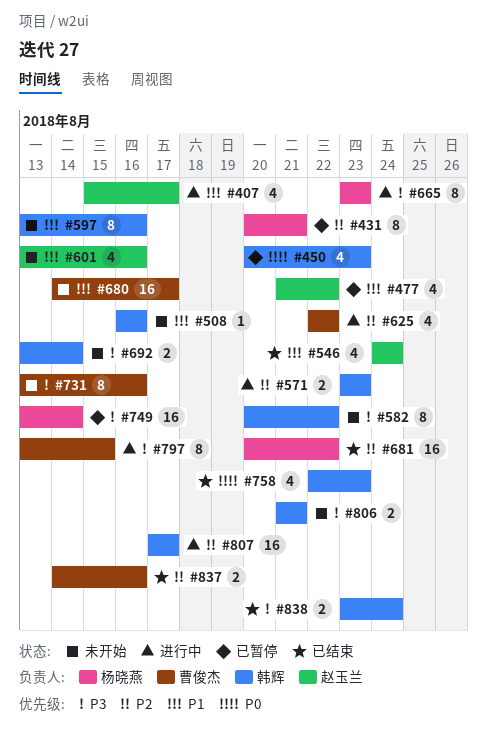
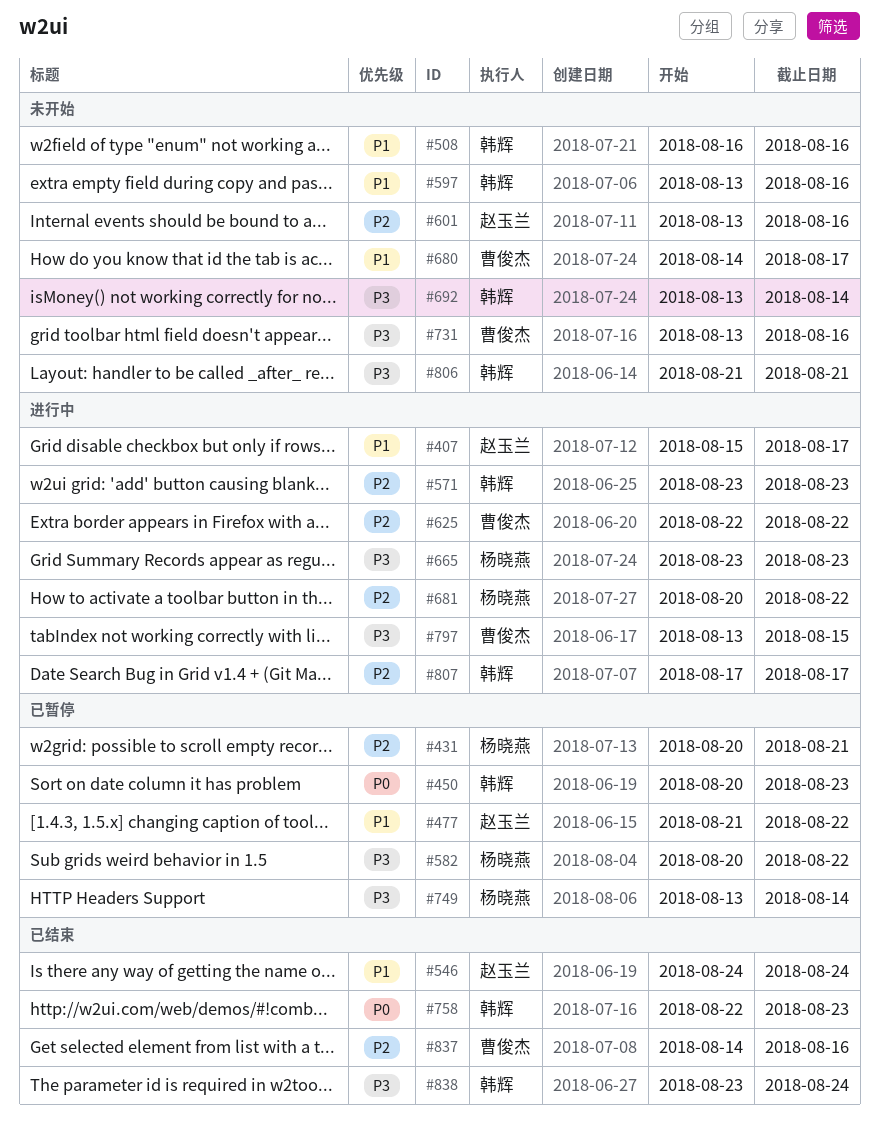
#582, status: 未开始 -> 已暂停
#582, owner: 韩辉 -> 杨晓燕
#601, priority: P1 -> P2
#681, status: 已结束 -> 进行中

